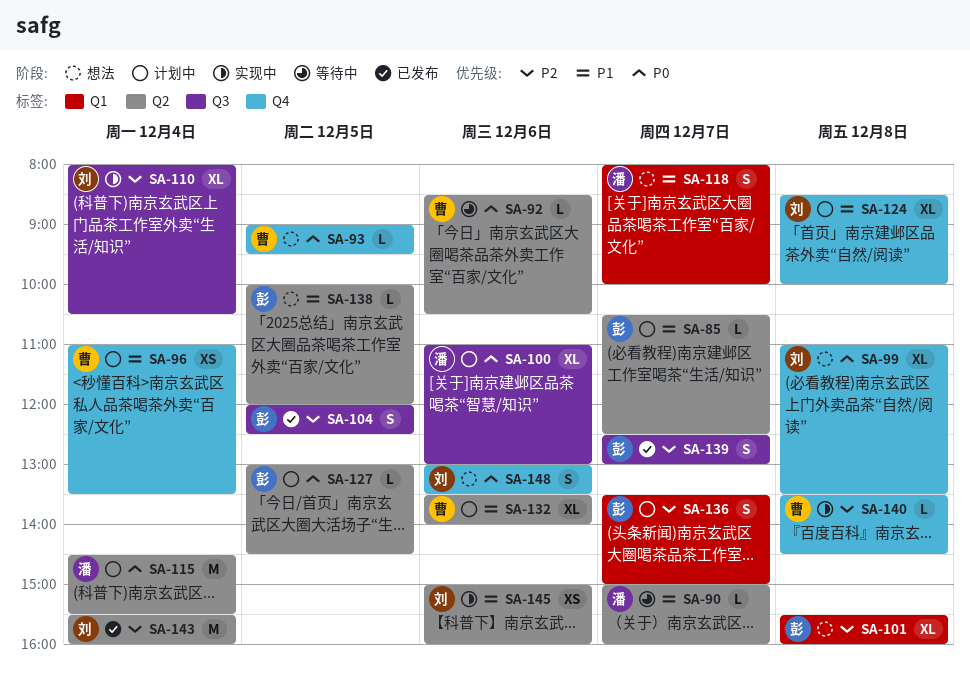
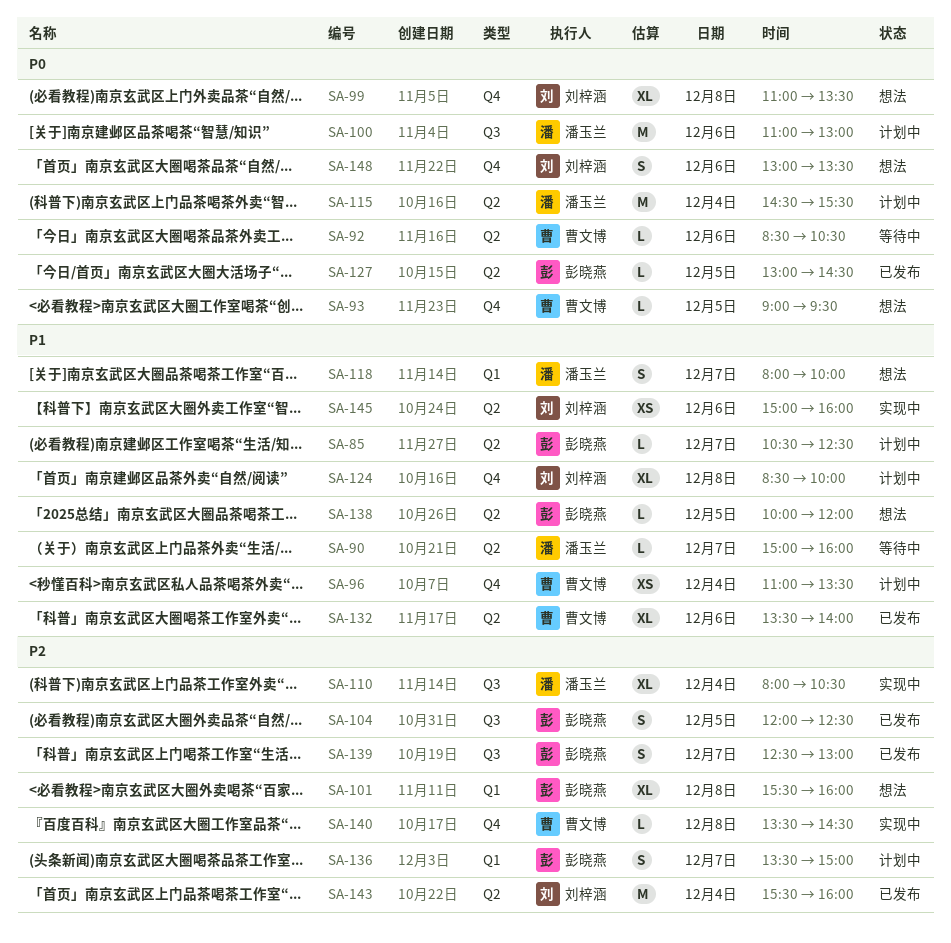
SA-100, estimate: XL -> M
SA-110, owner: 刘梓涵 -> 潘玉兰
SA-127, status: 计划中 -> 已发布
SA-132, status: 计划中 -> 已发布

